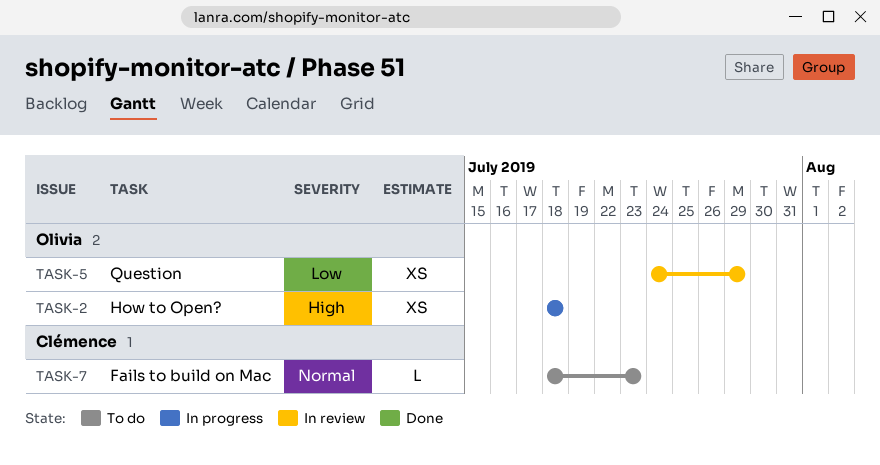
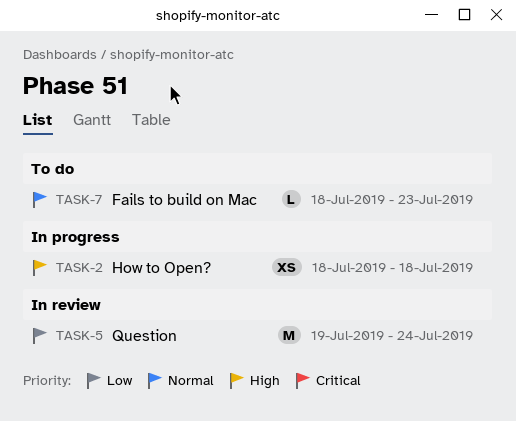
TASK-5, estimate: XS -> M
TASK-5, start: Jul 24 -> Jul 19
TASK-5, due: Jul 29 -> Jul 24

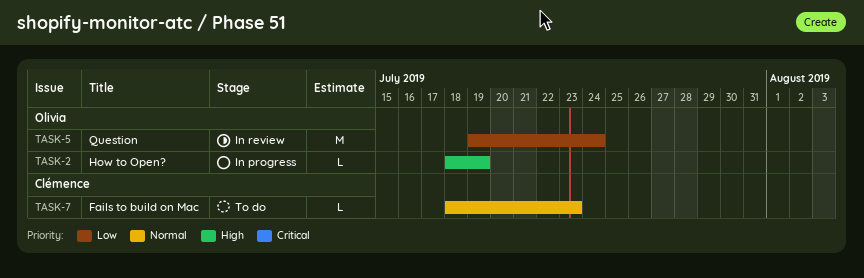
TASK-2, estimate: XS -> L
TASK-2, due: Jul 18 -> Jul 19

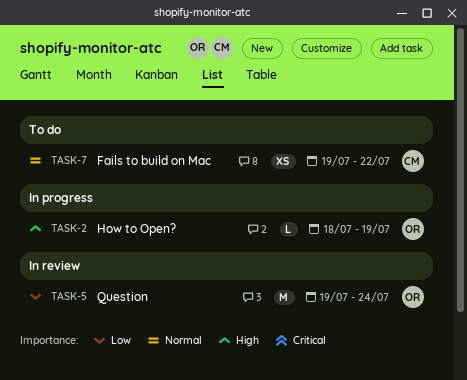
TASK-7, estimate: L -> XS
TASK-7, start: Jul 18 -> Jul 19
TASK-7, due: Jul 23 -> Jul 22

